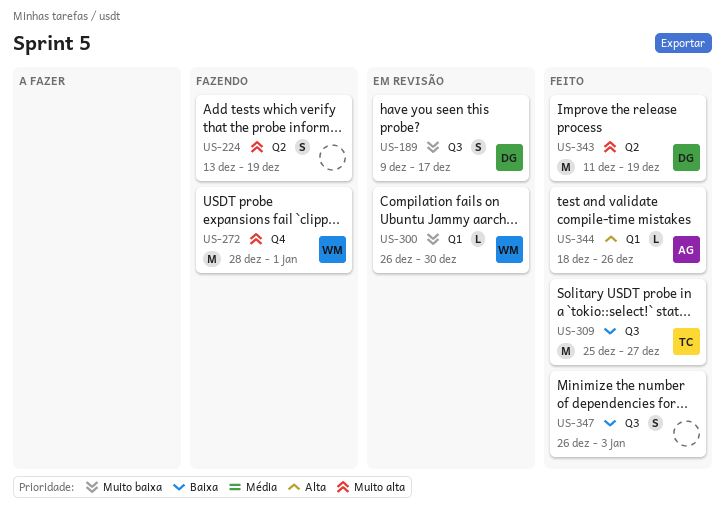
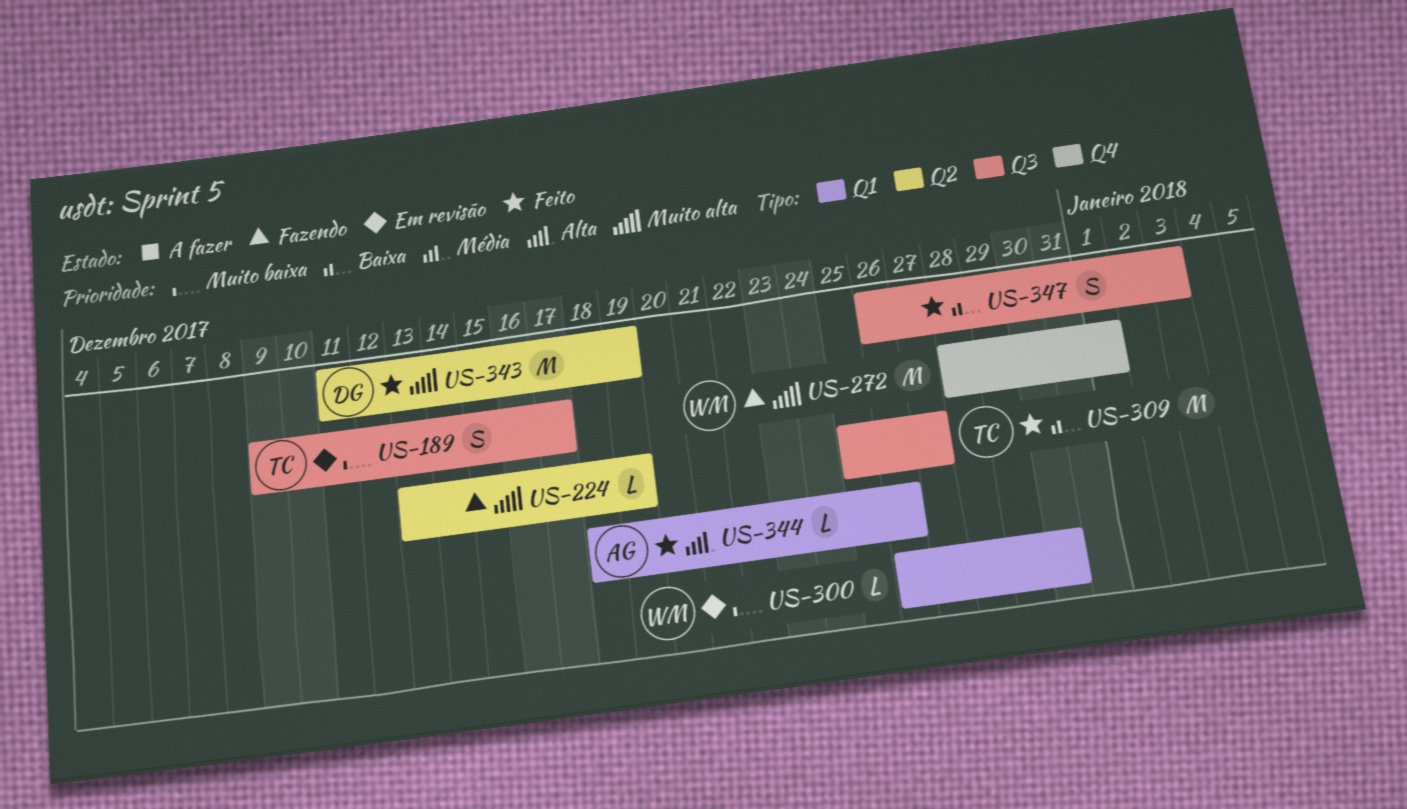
US-189, owner: DG -> TC
US-224, estimate: S -> L

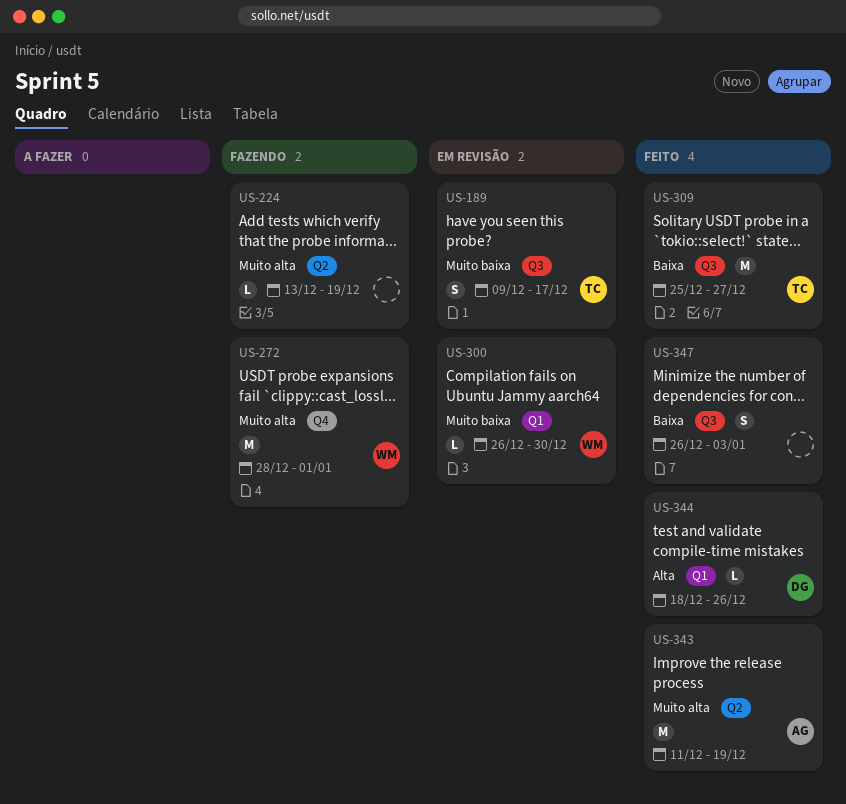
US-343, owner: DG -> AG
US-344, owner: AG -> DG

